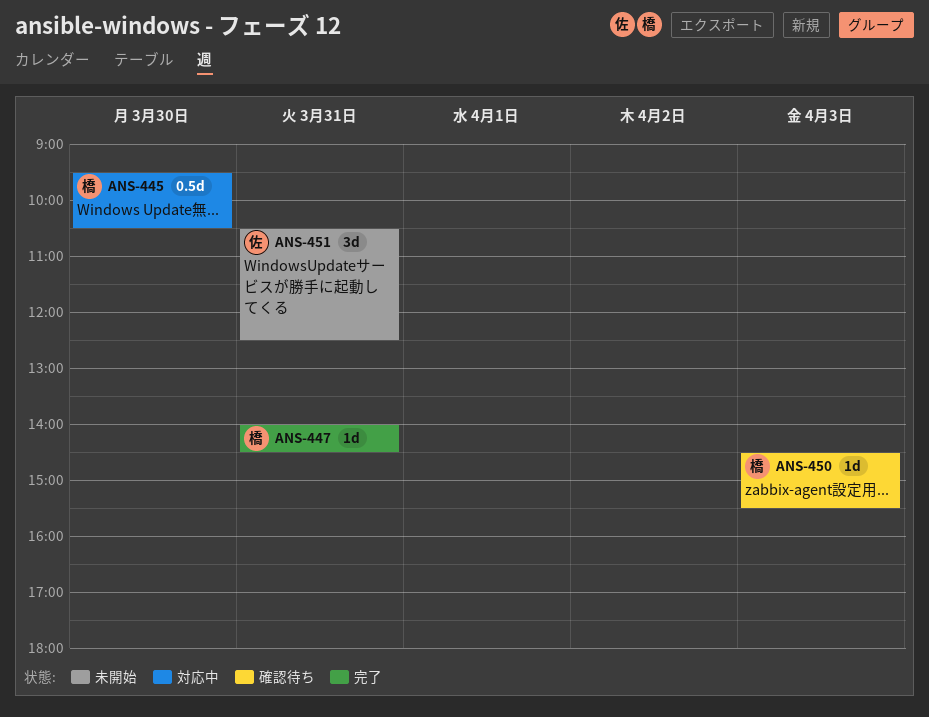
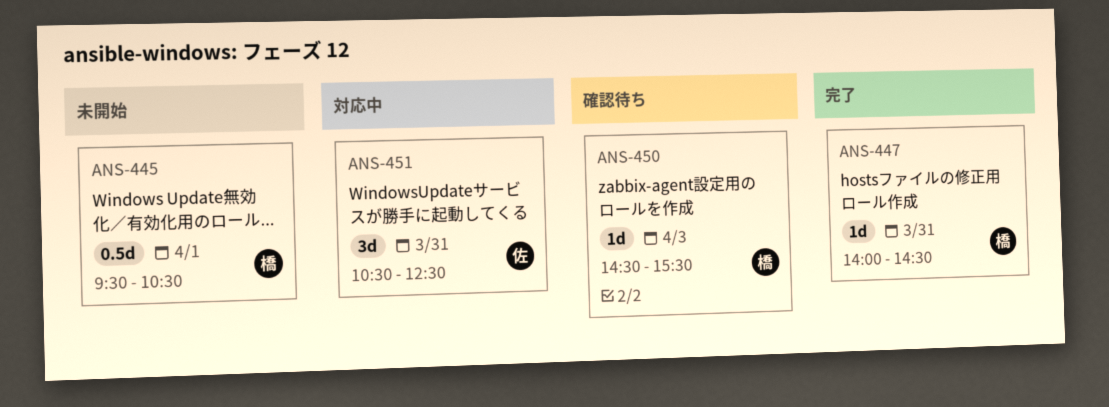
ANS-445, status: 対応中 -> 未開始
ANS-445, day: Mar 30 -> Apr 1
ANS-451, status: 未開始 -> 対応中

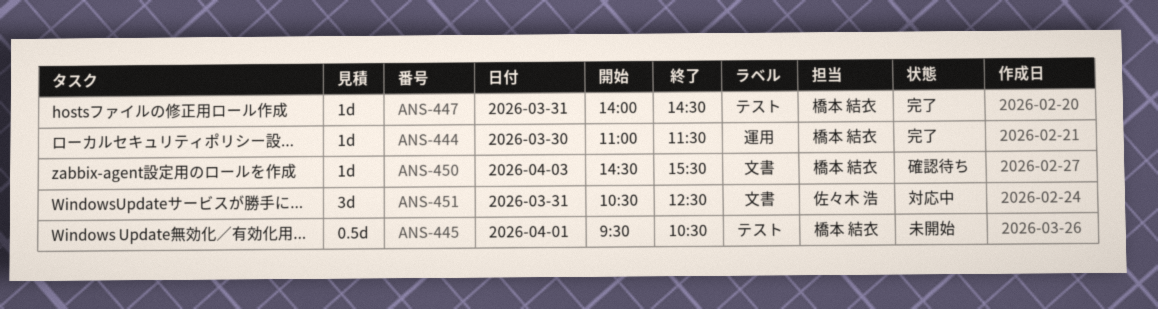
ANS-444: none -> present

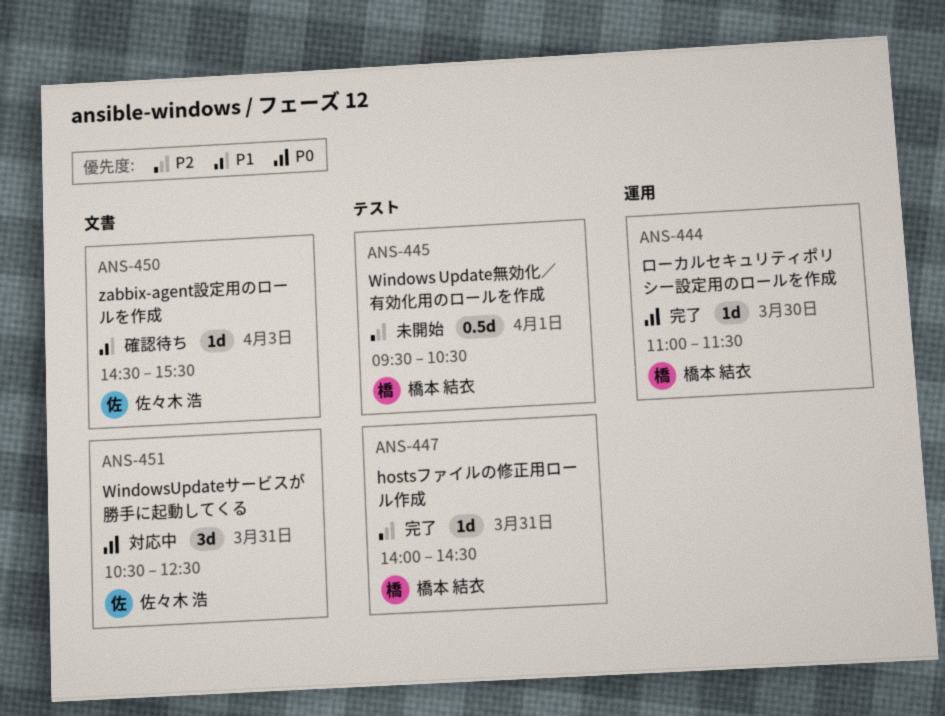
ANS-450, owner: 橋本 結衣 -> 佐々木 浩

